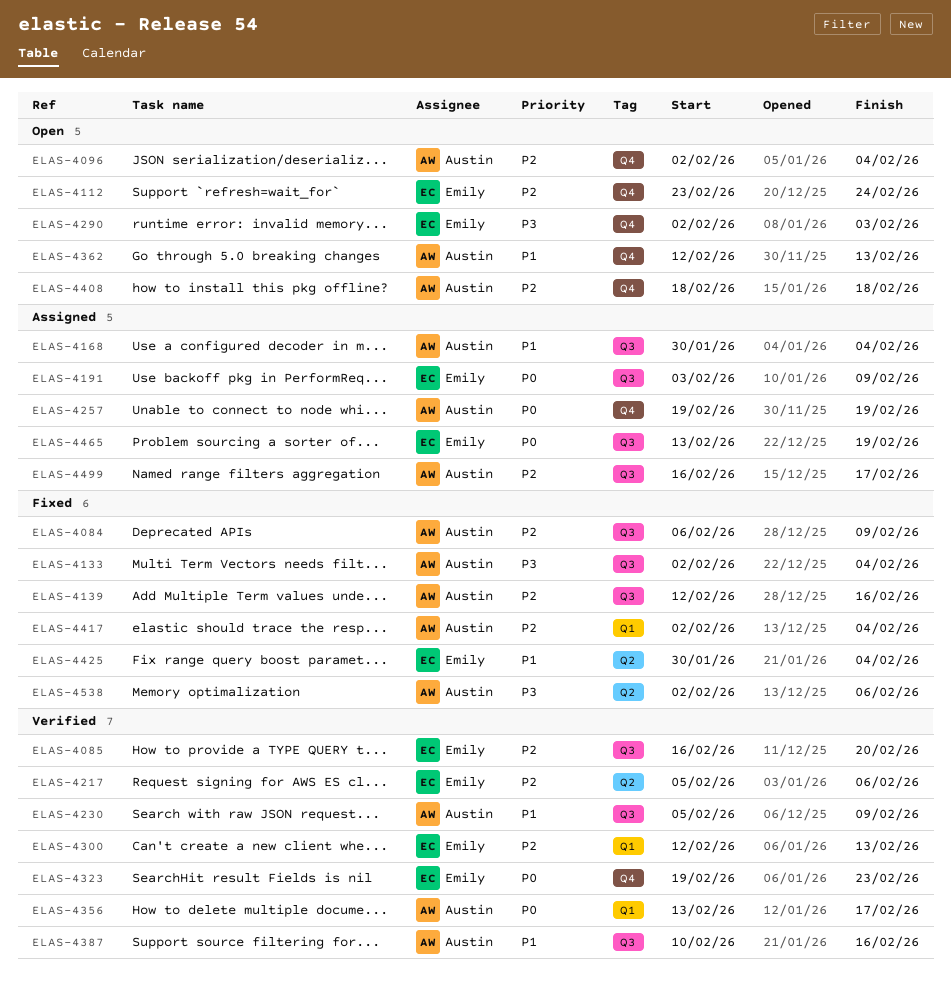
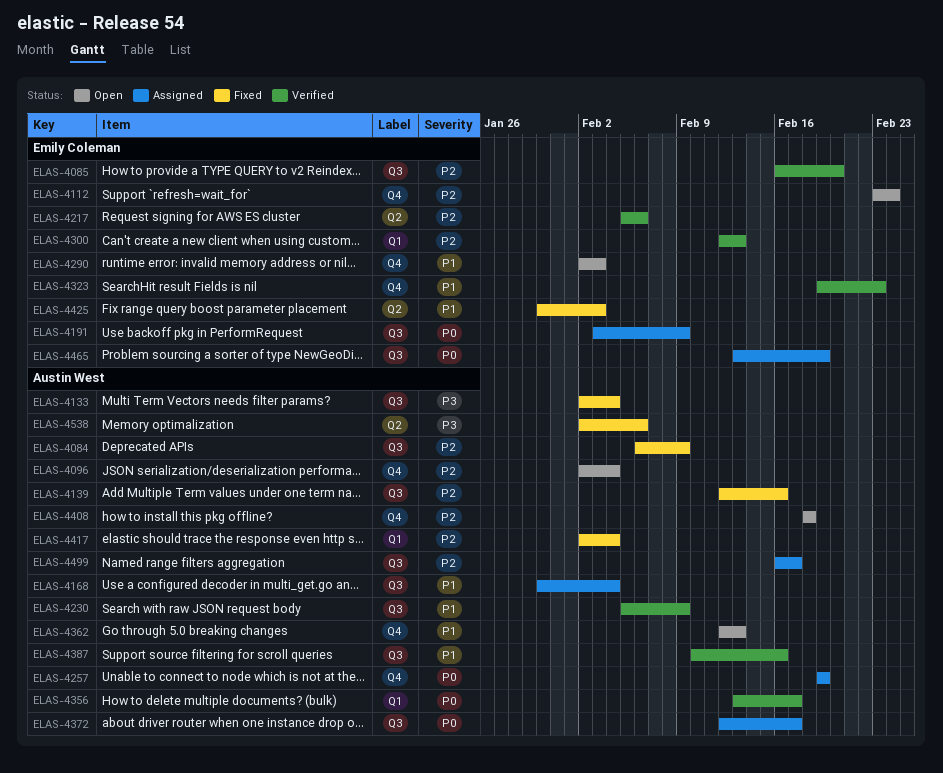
ELAS-4290, priority: P3 -> P1
ELAS-4323, priority: P0 -> P1
ELAS-4372: none -> present
ELAS-4425, due: Feb 4 -> Feb 3

